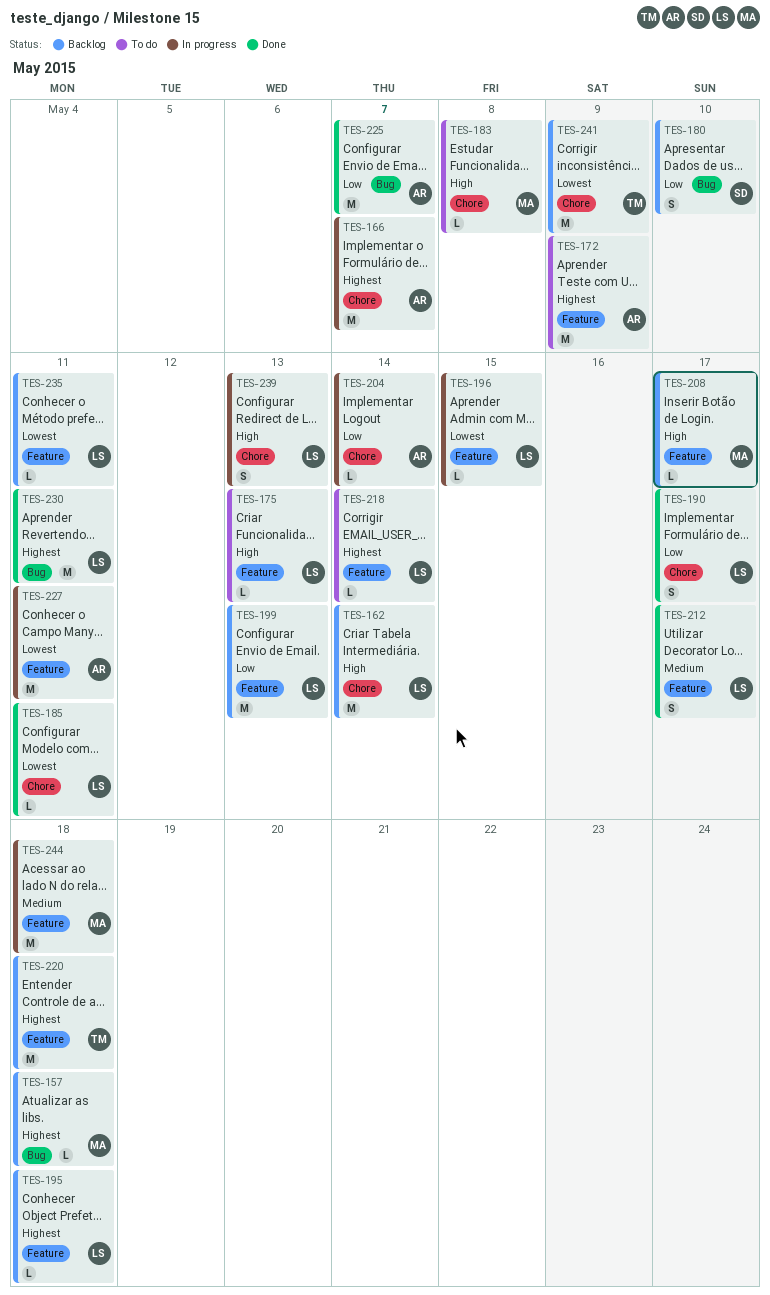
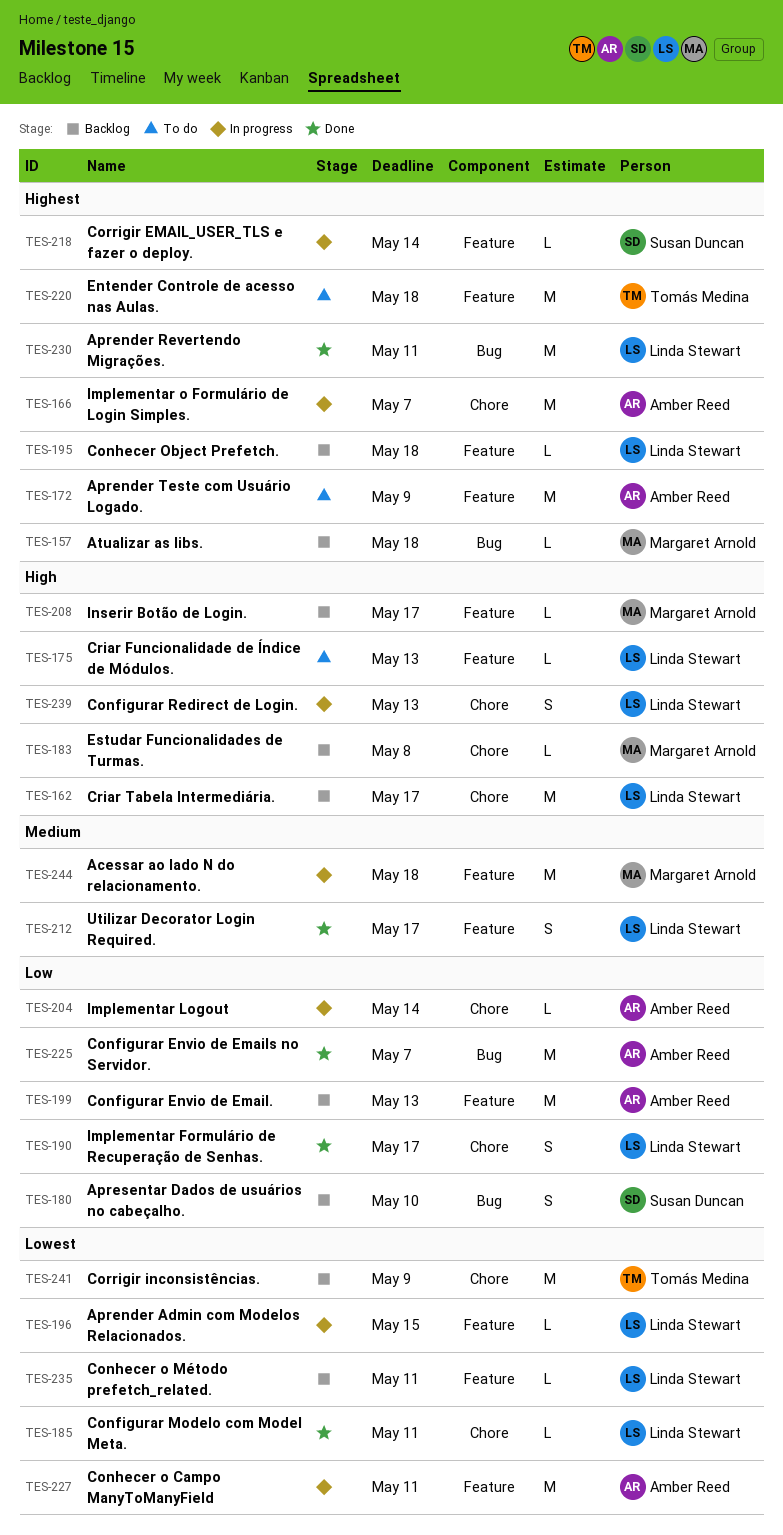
TES-162, due: May 14 -> May 17
TES-183, status: To do -> Backlog
TES-199, owner: Linda Stewart -> Amber Reed
TES-218, status: To do -> In progress
TES-218, owner: Linda Stewart -> Susan Duncan
TES-220, status: Backlog -> To do

